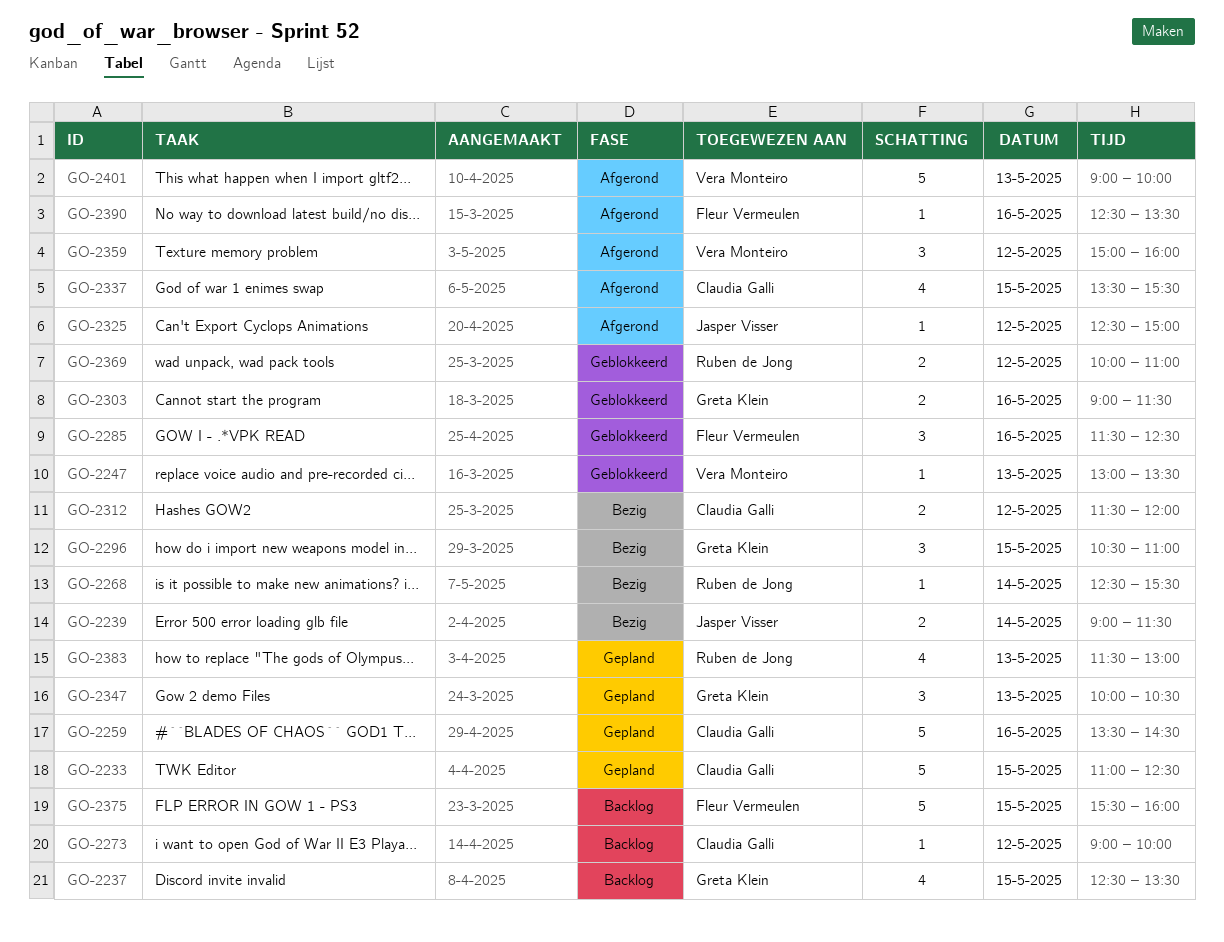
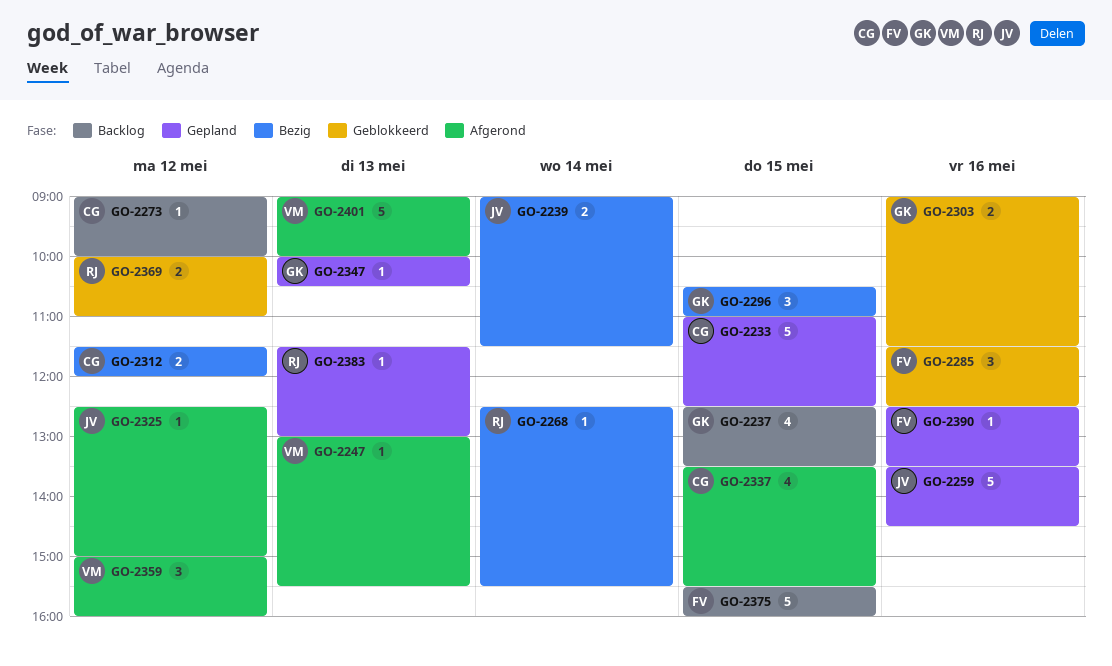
GO-2247, status: Geblokkeerd -> Afgerond
GO-2247, ends: 13:30 -> 15:30
GO-2259, owner: Claudia Galli -> Jasper Visser
GO-2347, estimate: 3 -> 1
GO-2383, estimate: 4 -> 1
GO-2390, status: Afgerond -> Gepland

